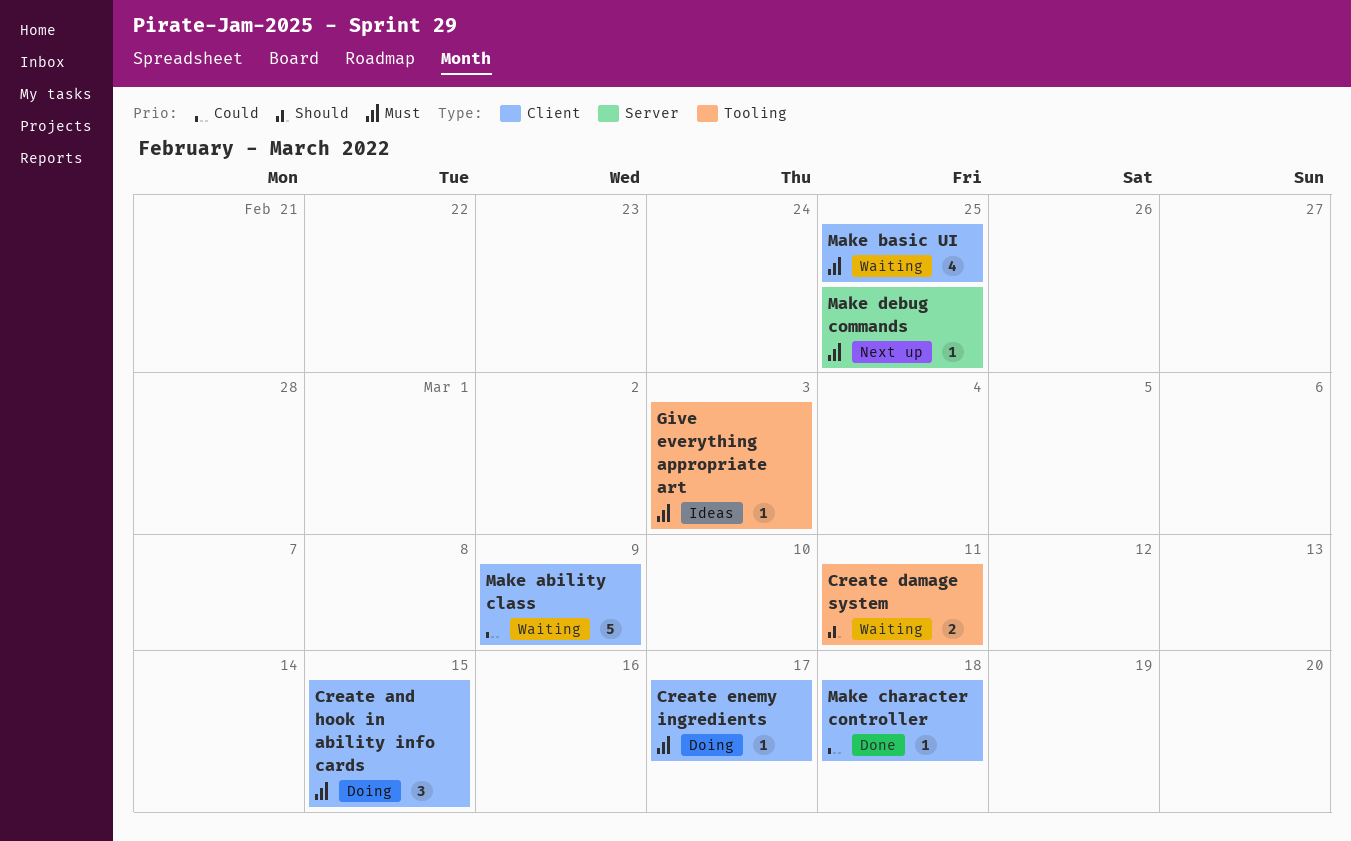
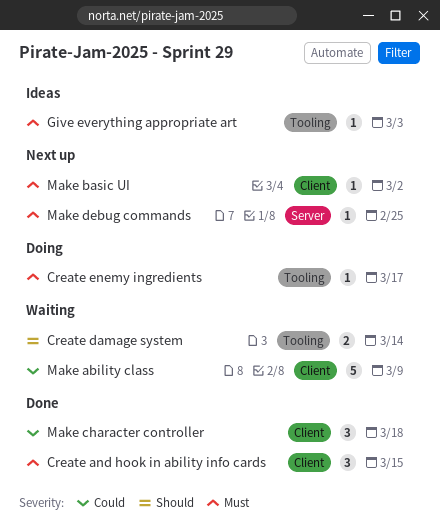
Create and hook in ability info cards, status: Doing -> Done
Create damage system, due: Mar 11 -> Mar 14
Create enemy ingredients, label: Client -> Tooling
Make basic UI, status: Waiting -> Next up
Make basic UI, estimate: 4 -> 1
Make basic UI, due: Feb 25 -> Mar 2
Make character controller, estimate: 1 -> 3

